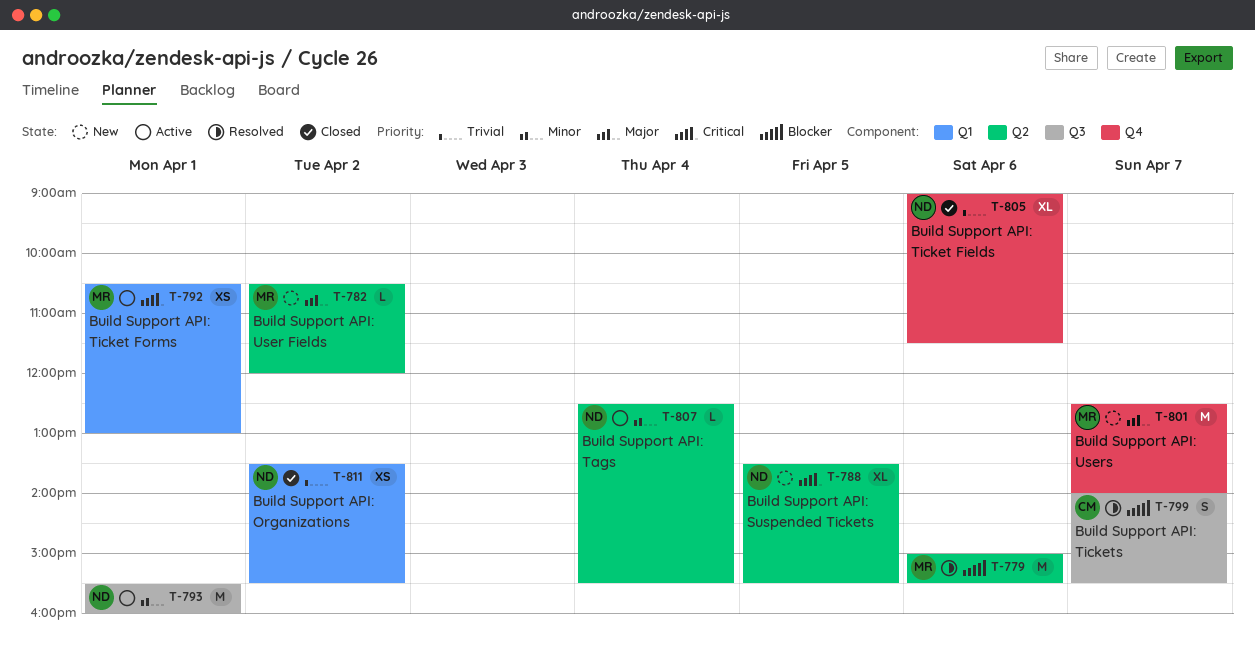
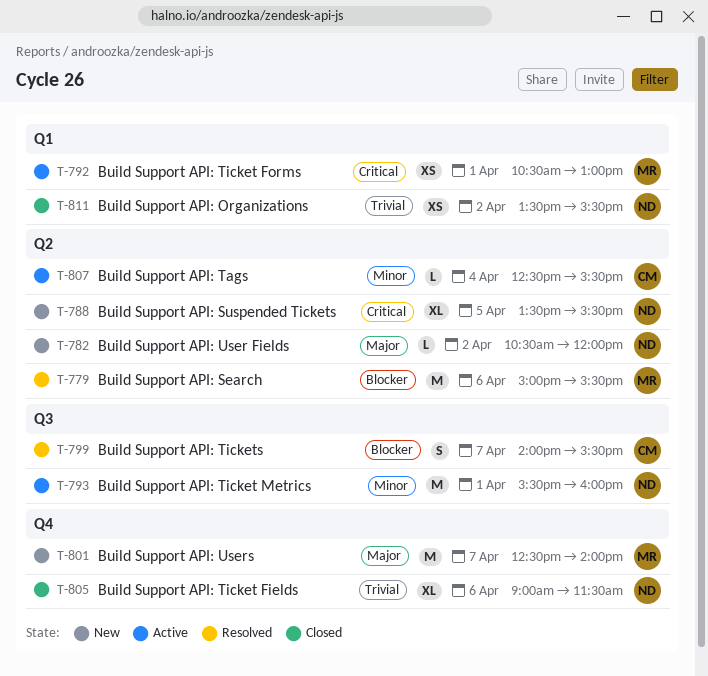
T-782, owner: MR -> ND
T-807, owner: ND -> CM

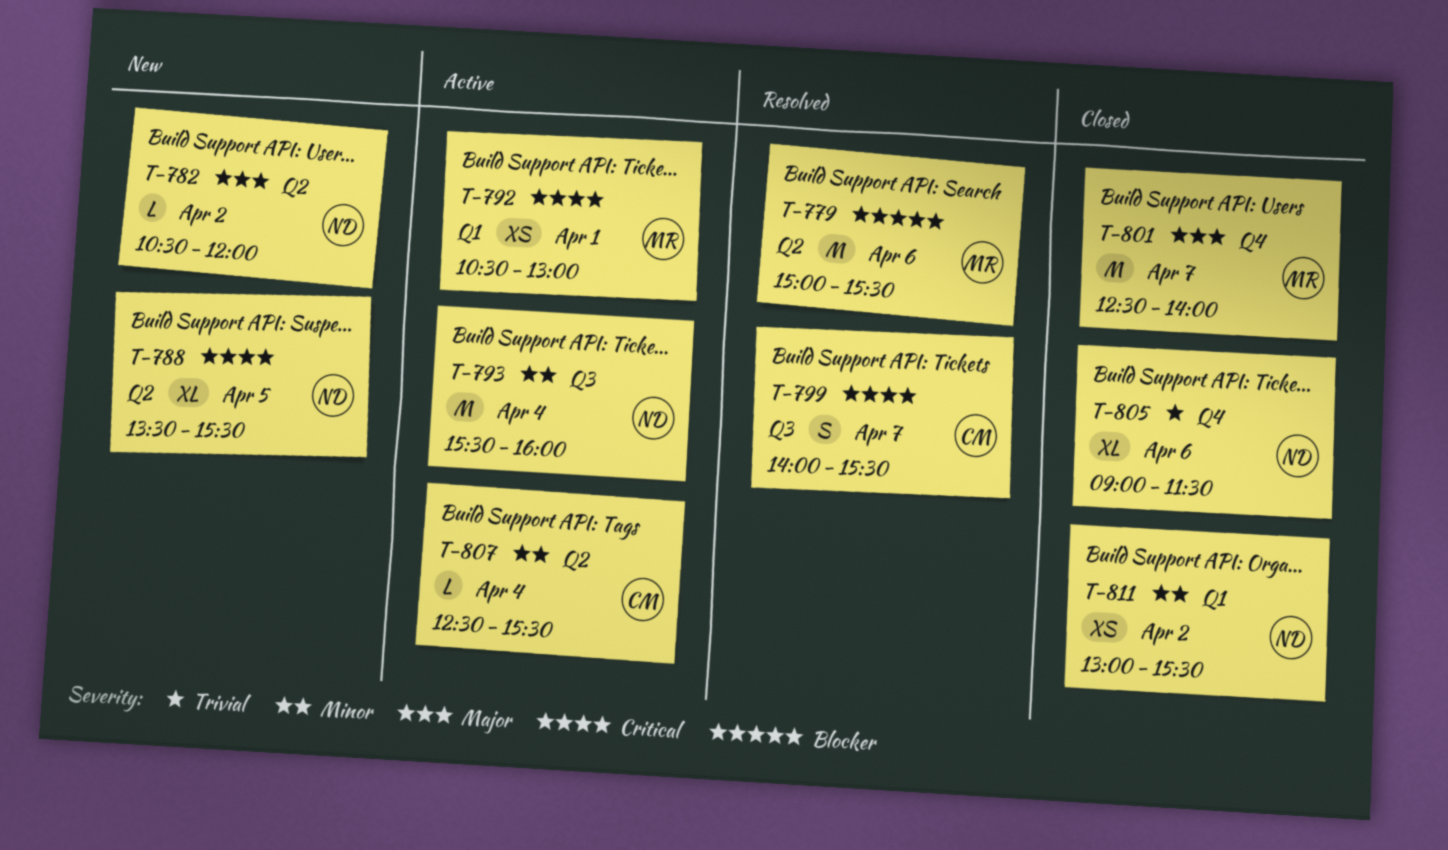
T-793, day: Apr 1 -> Apr 4
T-799, priority: Blocker -> Critical
T-801, status: New -> Closed
T-811, priority: Trivial -> Minor
T-811, begins: 13:30 -> 13:00

